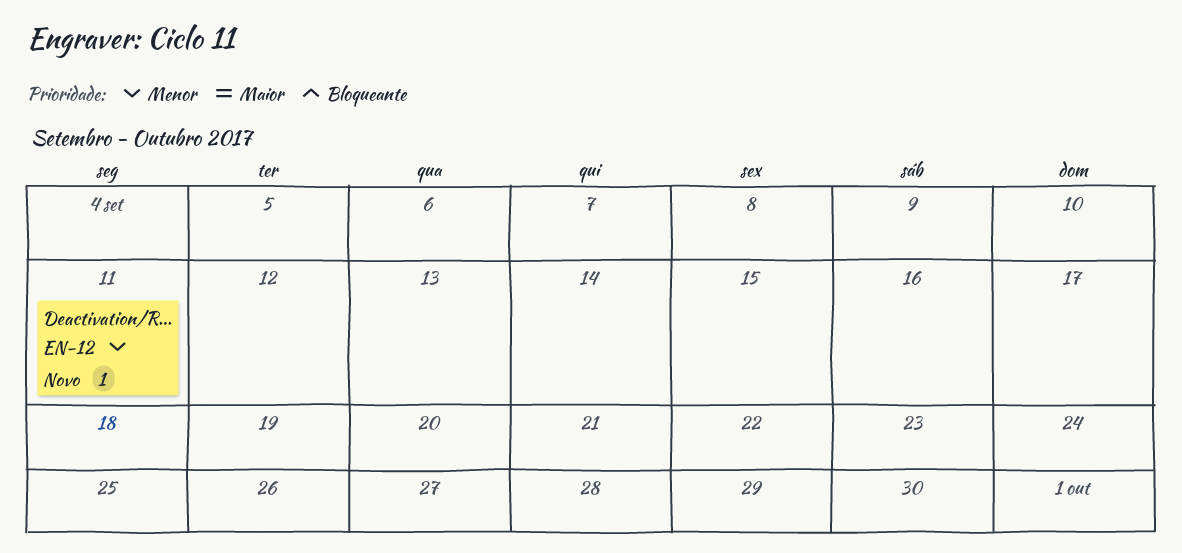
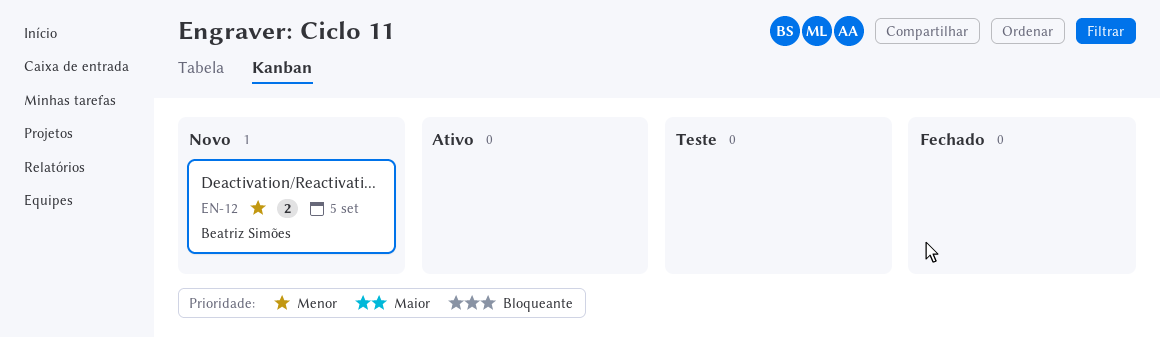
EN-12, estimate: 1 -> 2
EN-12, due: Sep 11 -> Sep 5

